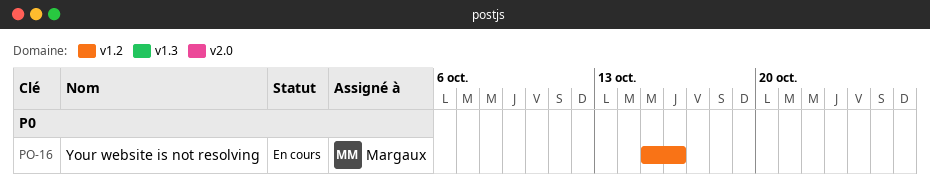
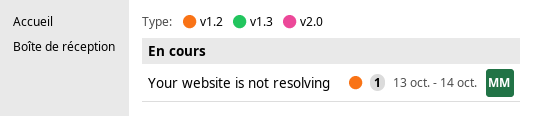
Your website is not resolving, start: Oct 15 -> Oct 13
Your website is not resolving, due: Oct 16 -> Oct 14

